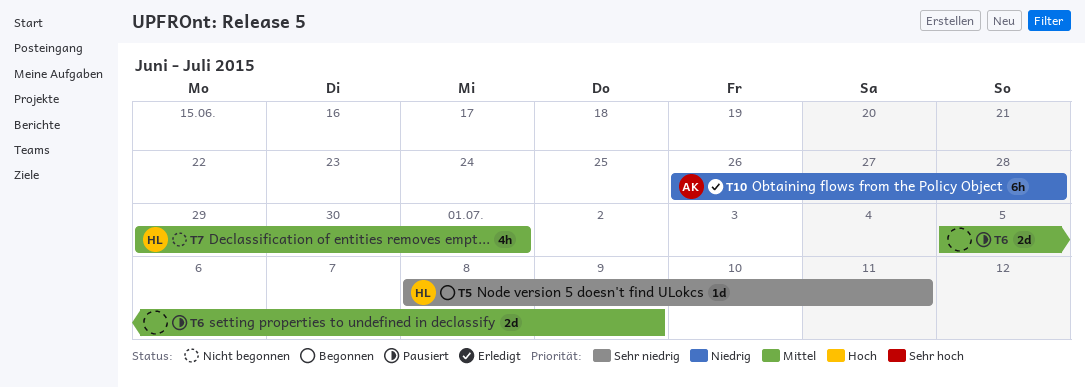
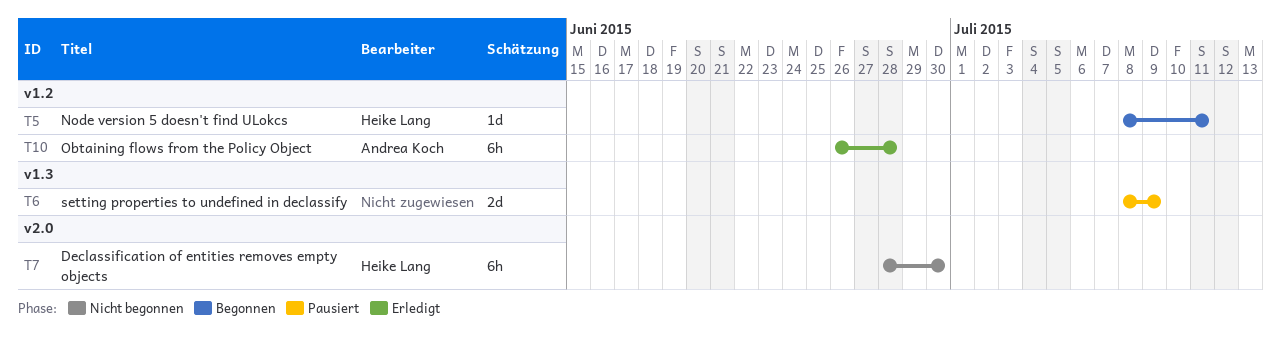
T6, start: Jul 5 -> Jul 8
T7, estimate: 4h -> 6h
T7, start: Jun 29 -> Jun 28
T7, due: Jul 1 -> Jun 30

